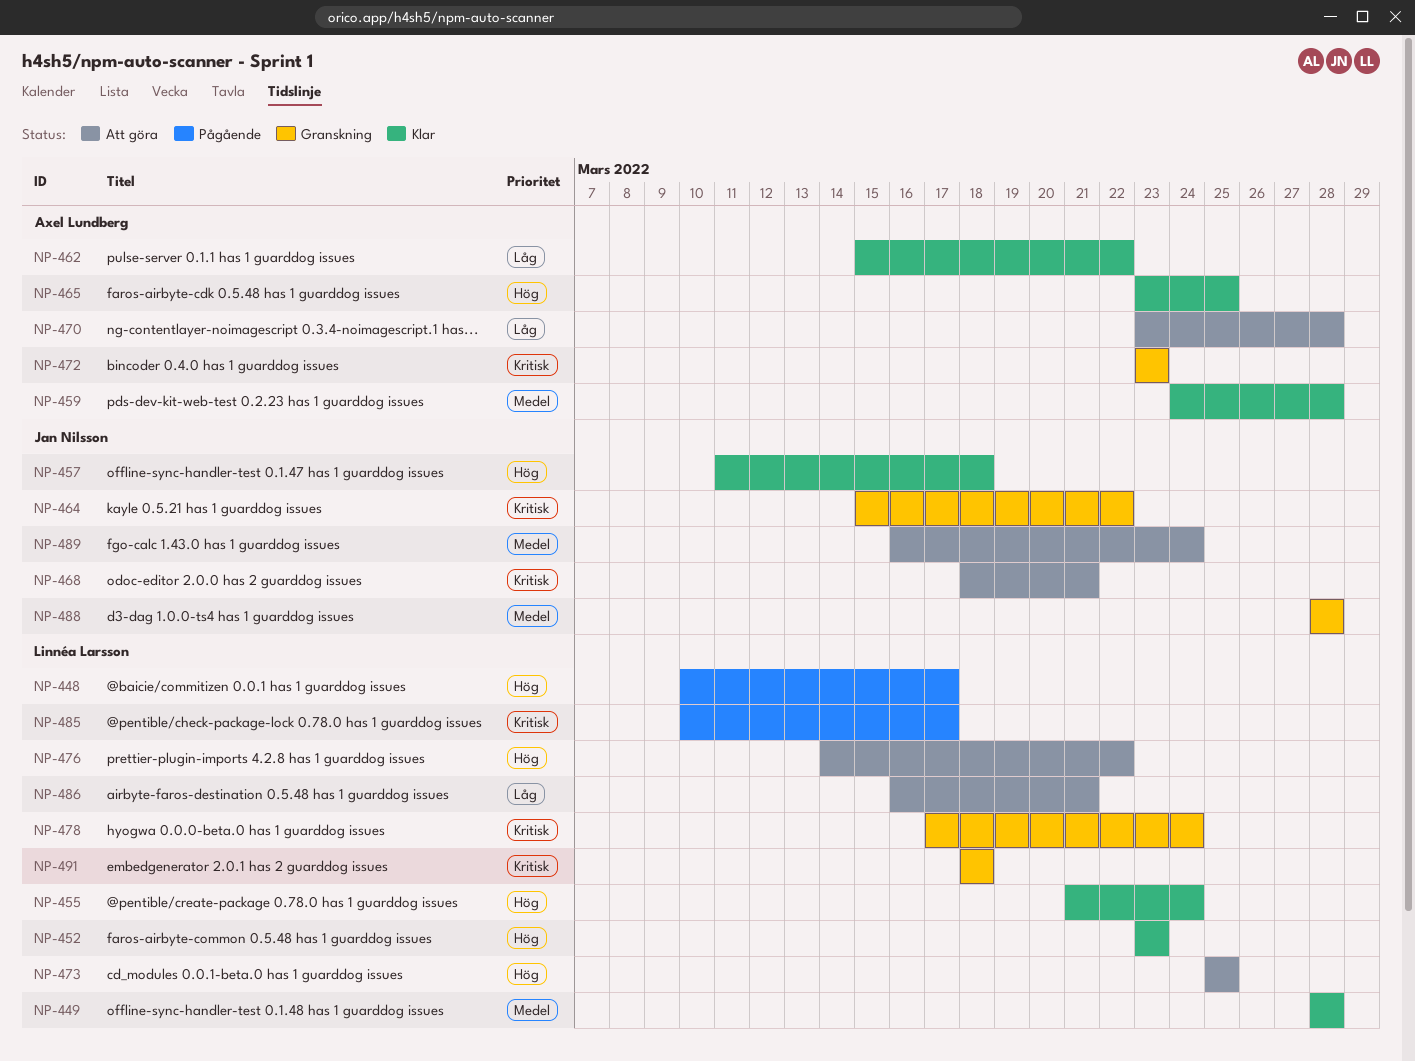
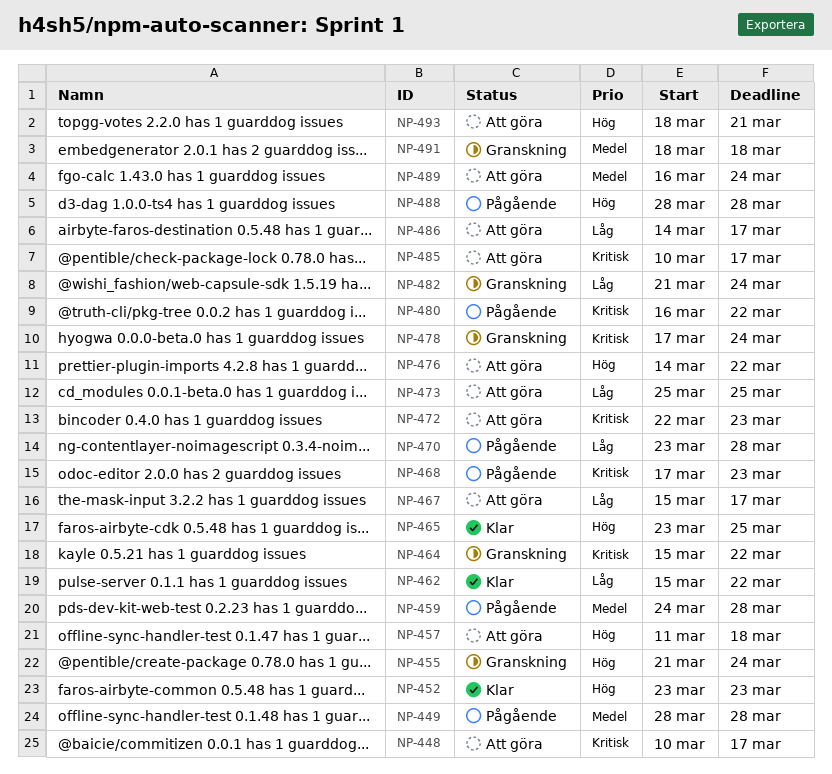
NP-448, status: Pågående -> Att göra
NP-448, priority: Hög -> Kritisk
NP-449, status: Klar -> Pågående
NP-455, status: Klar -> Granskning
NP-457, status: Klar -> Att göra
NP-459, status: Klar -> Pågående
NP-467: none -> present
NP-468, status: Att göra -> Pågående
NP-468, start: Mar 18 -> Mar 17
NP-468, due: Mar 21 -> Mar 23
NP-470, status: Att göra -> Pågående
NP-472, status: Granskning -> Att göra
NP-472, start: Mar 23 -> Mar 22
NP-473, priority: Hög -> Låg
NP-480: none -> present
NP-482: none -> present
NP-485, status: Pågående -> Att göra
NP-486, start: Mar 16 -> Mar 14
NP-486, due: Mar 21 -> Mar 17
NP-488, status: Granskning -> Pågående
NP-488, priority: Medel -> Hög
NP-491, priority: Kritisk -> Medel
NP-493: none -> present

